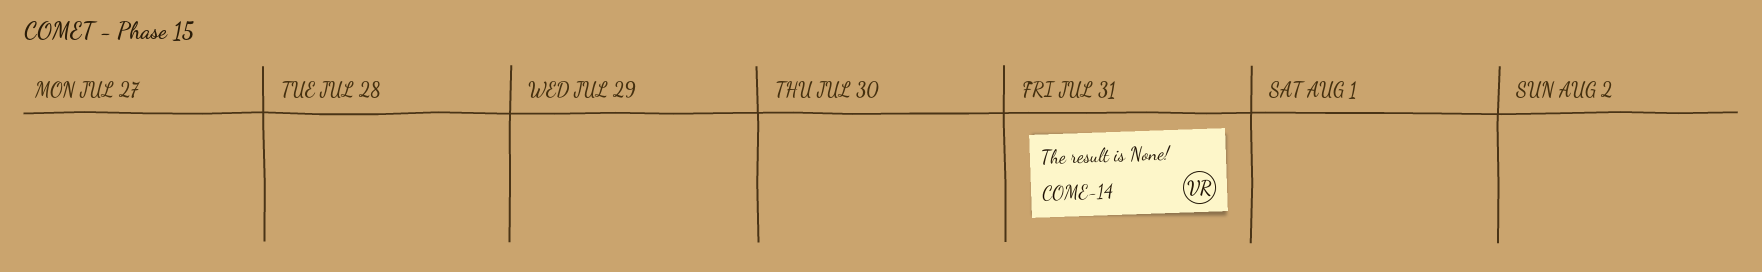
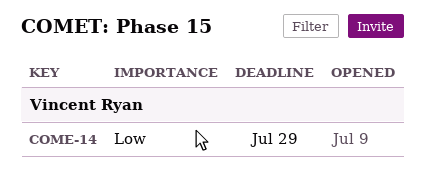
COME-14, due: Jul 31 -> Jul 29

